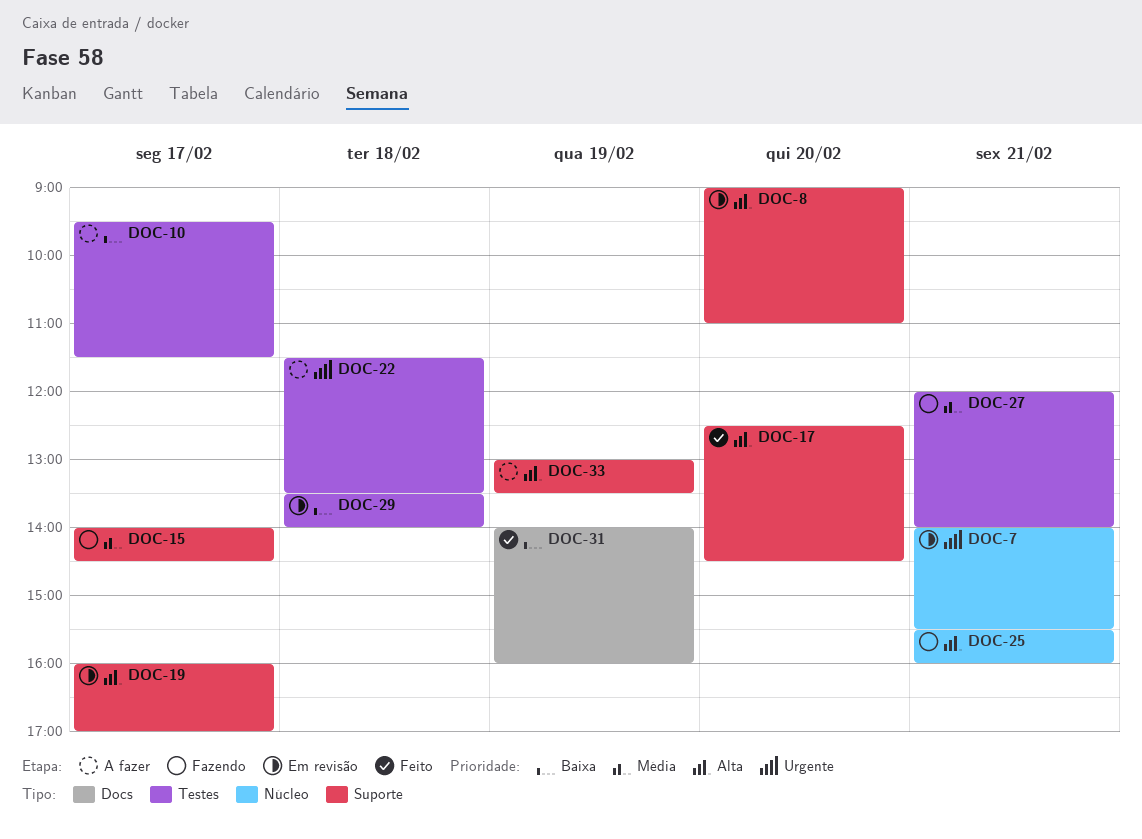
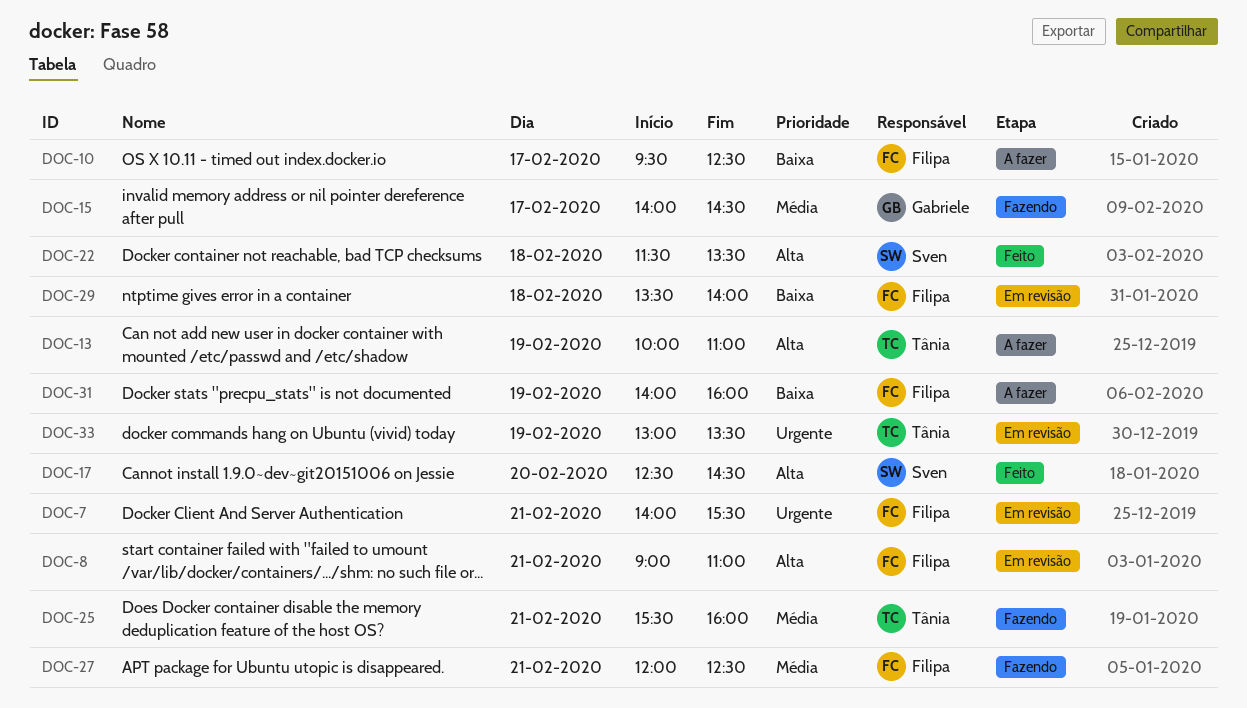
DOC-8, day: Feb 20 -> Feb 21
DOC-10, ends: 11:30 -> 12:30
DOC-13: none -> present
DOC-19: present -> none
DOC-22, status: A fazer -> Feito
DOC-22, priority: Urgente -> Alta
DOC-25, priority: Alta -> Média
DOC-27, ends: 14:00 -> 12:30
DOC-31, status: Feito -> A fazer
DOC-33, status: A fazer -> Em revisão
DOC-33, priority: Alta -> Urgente

